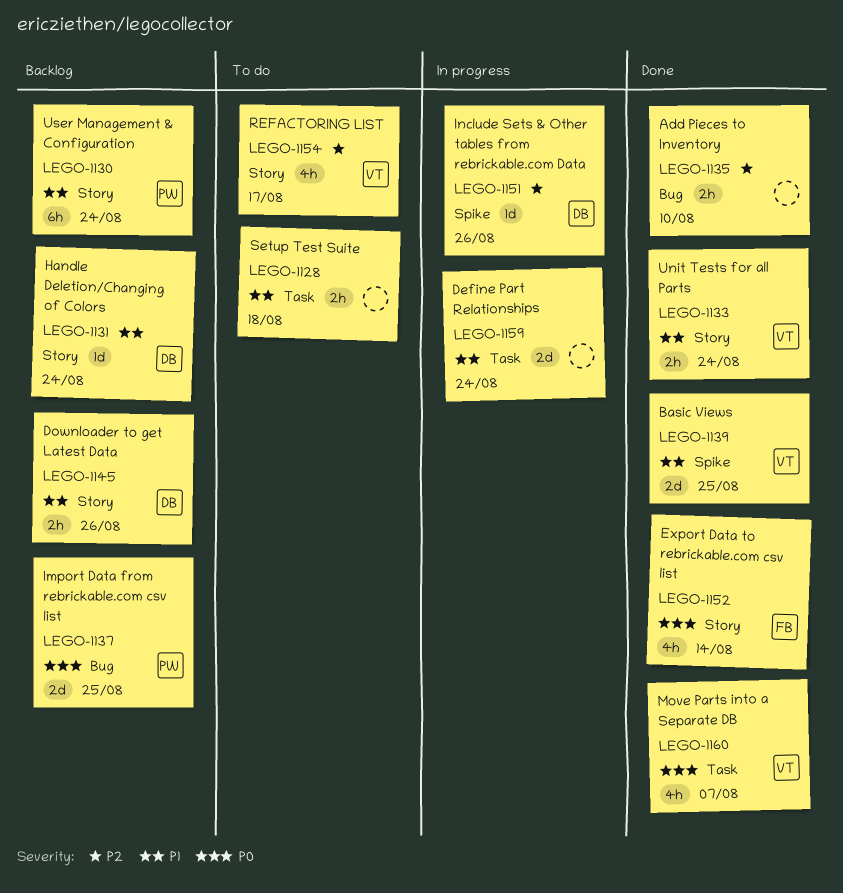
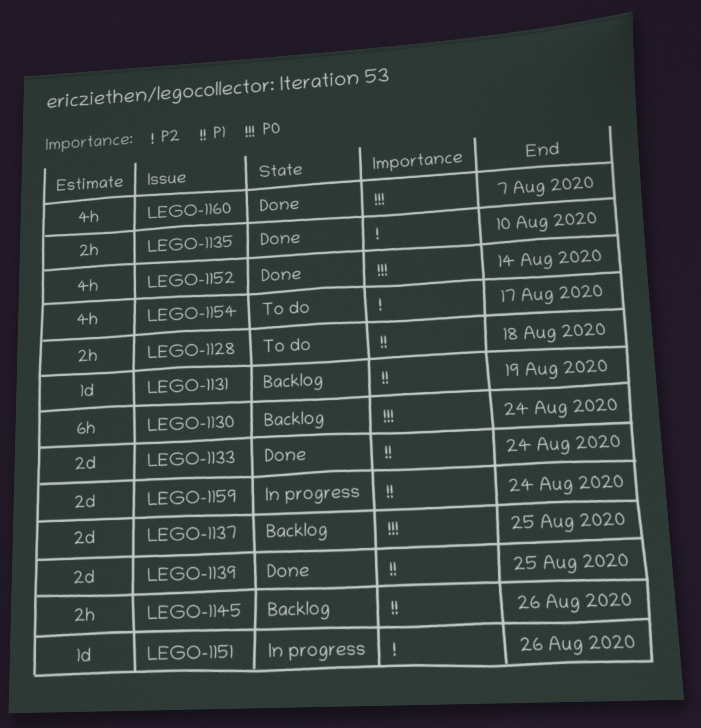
LEGO-1130, priority: P1 -> P0
LEGO-1131, due: Aug 24 -> Aug 19
LEGO-1133, estimate: 2h -> 2d

